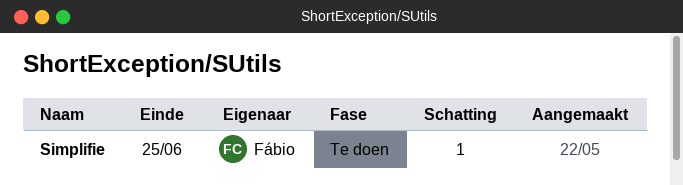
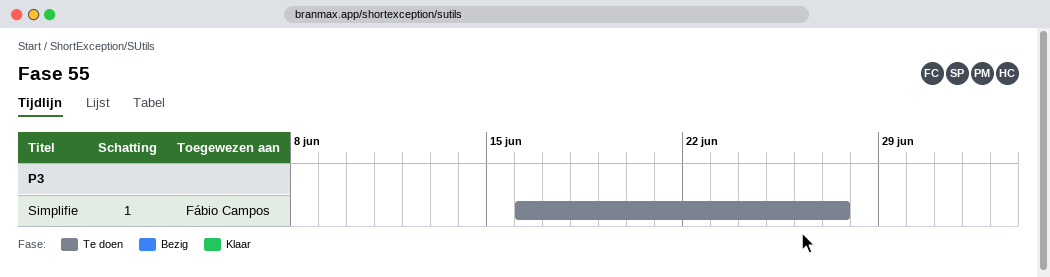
Simplifie, due: Jun 25 -> Jun 27

